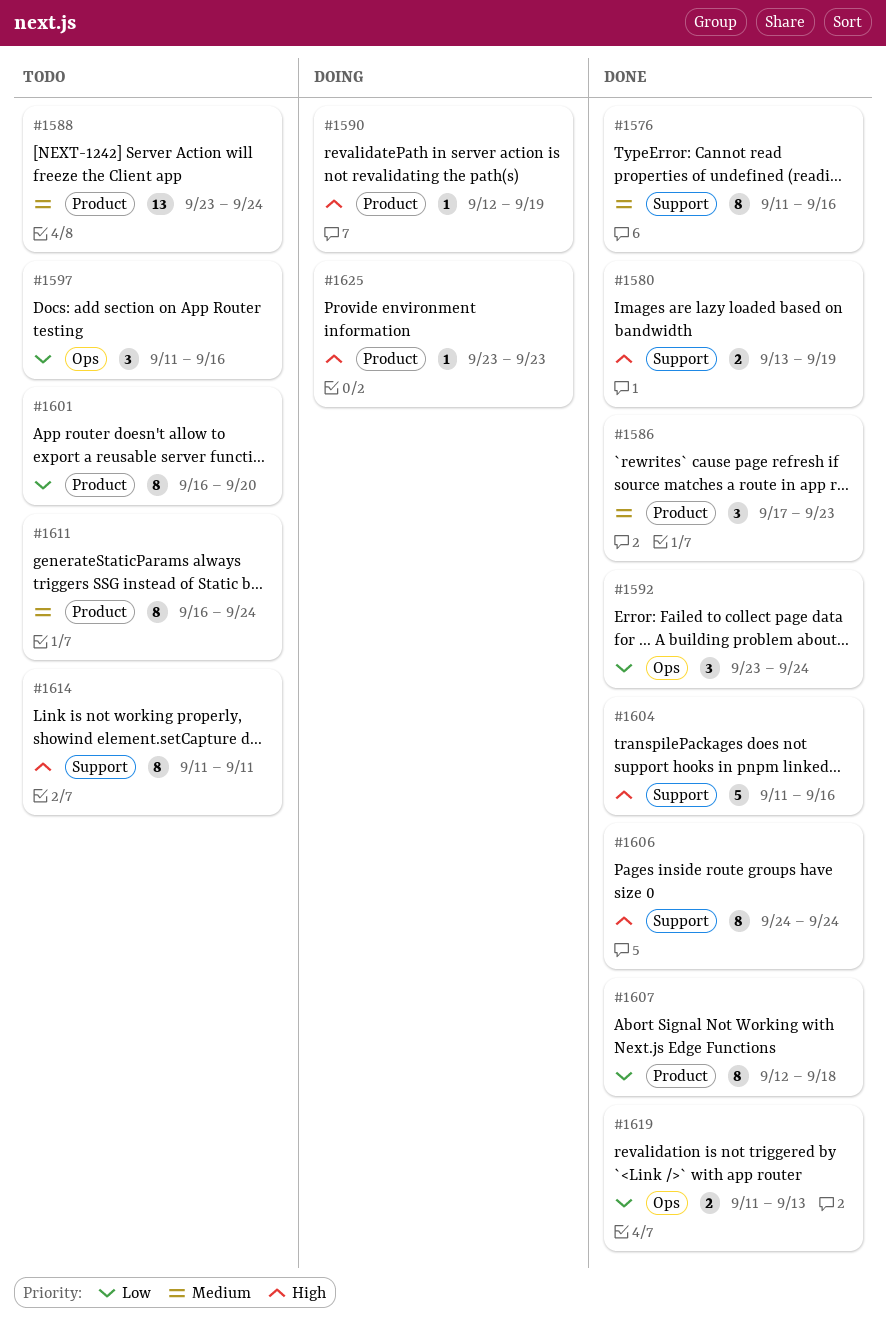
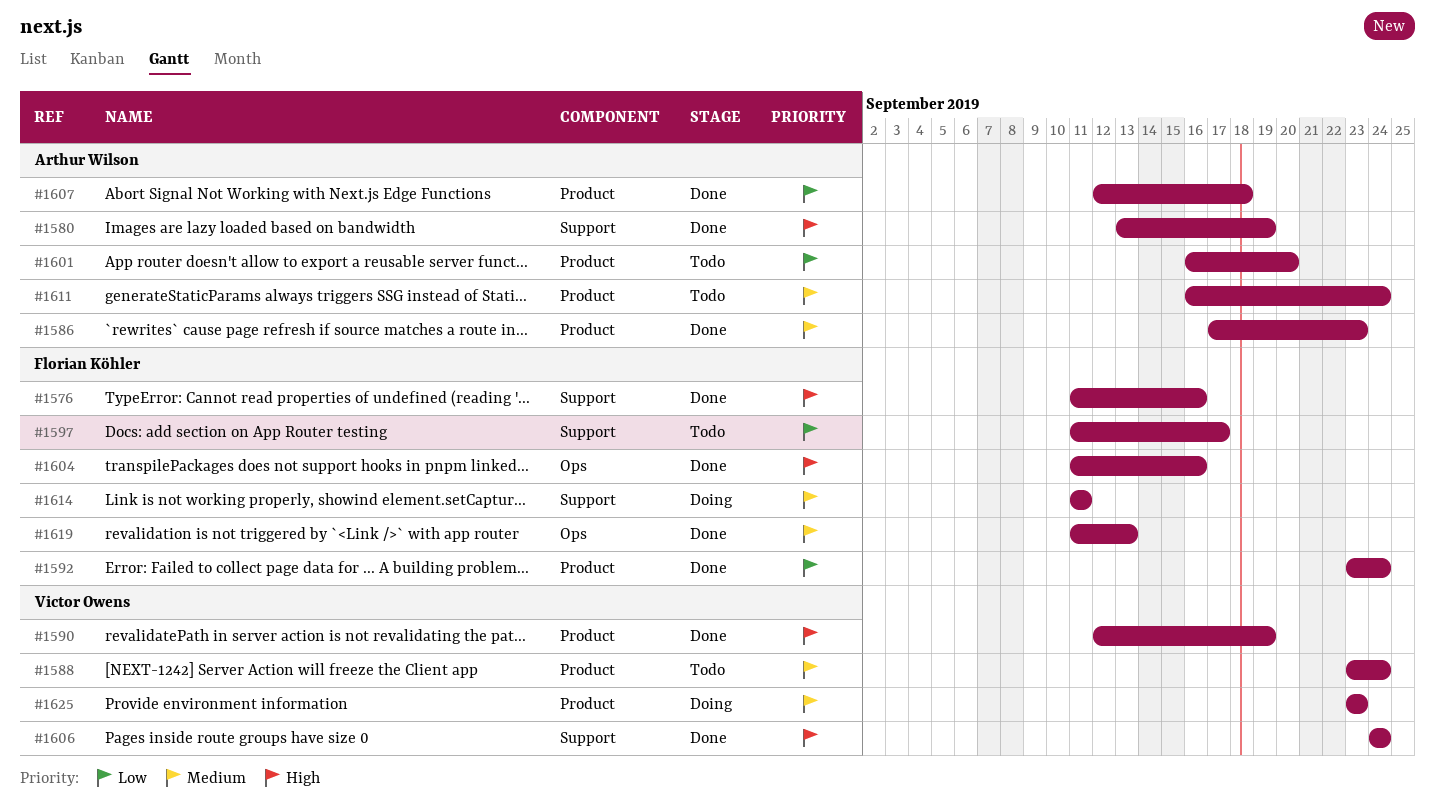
#1576, priority: Medium -> High
#1590, status: Doing -> Done
#1592, label: Ops -> Product
#1597, label: Ops -> Support
#1597, due: Sep 16 -> Sep 17
#1604, label: Support -> Ops
#1614, status: Todo -> Doing
#1614, priority: High -> Medium
#1619, priority: Low -> Medium
#1625, priority: High -> Medium

